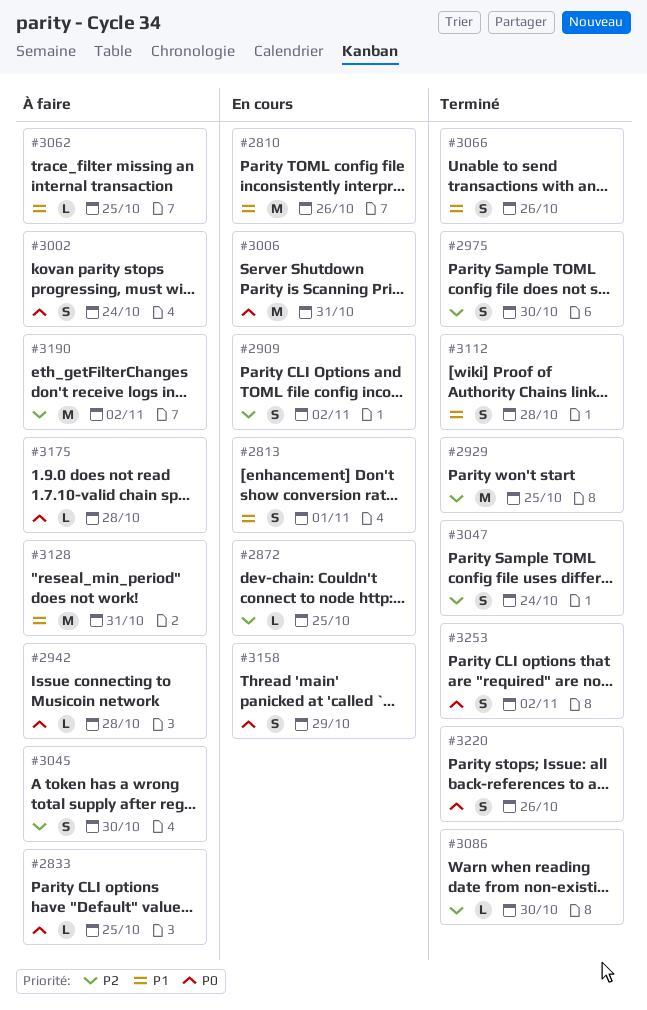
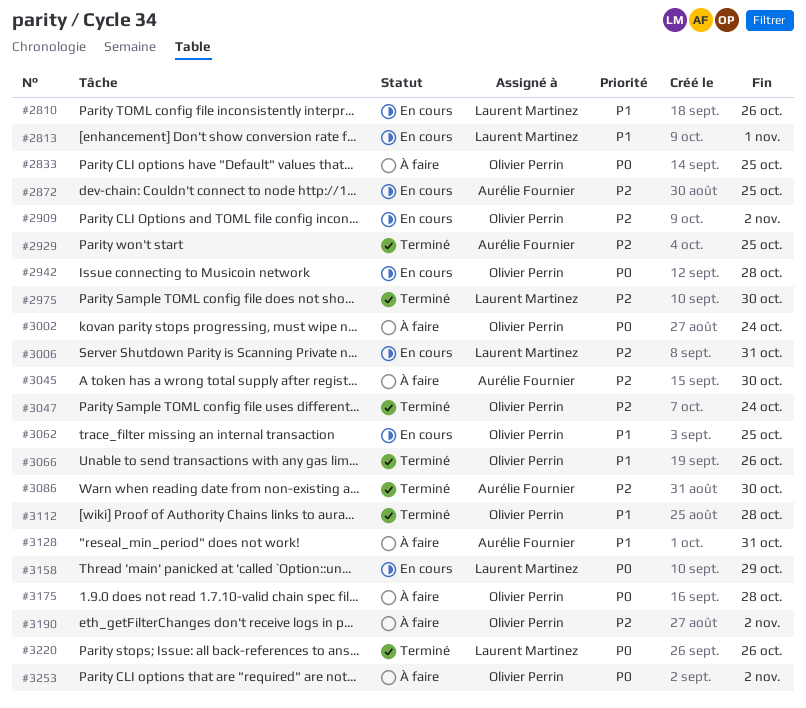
#2942, status: À faire -> En cours
#3006, priority: P0 -> P2
#3062, status: À faire -> En cours
#3253, status: Terminé -> À faire

